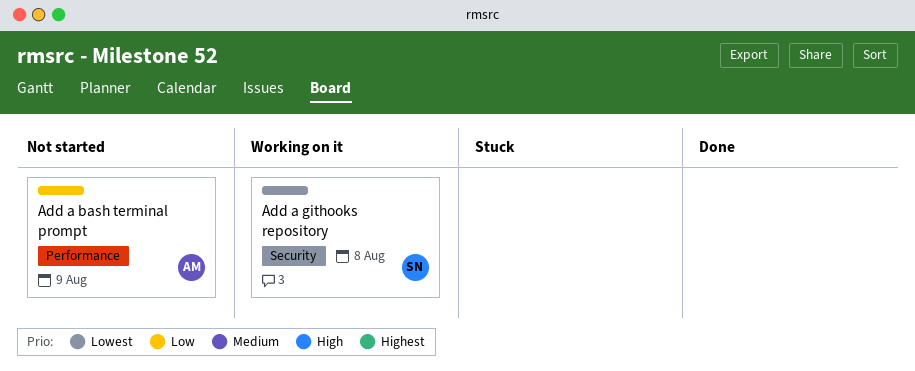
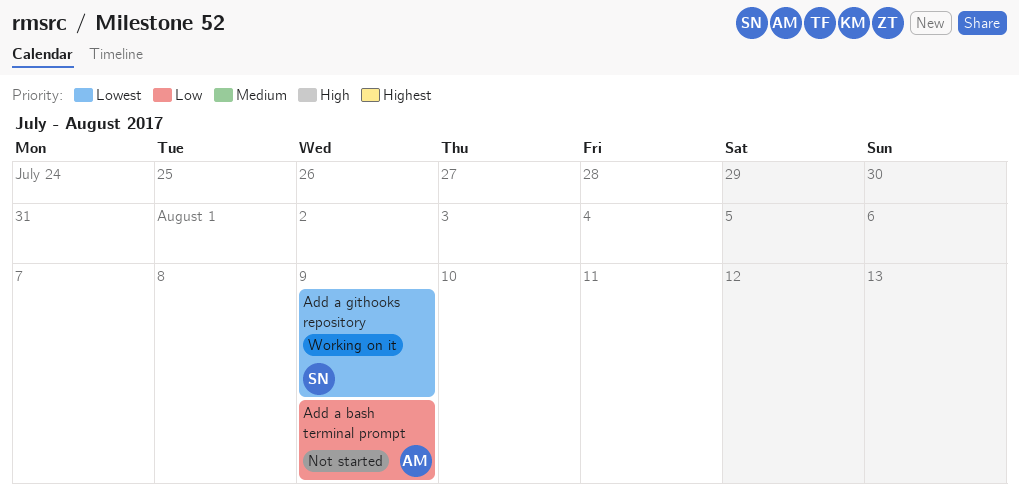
Add a githooks repository, due: Aug 8 -> Aug 9

